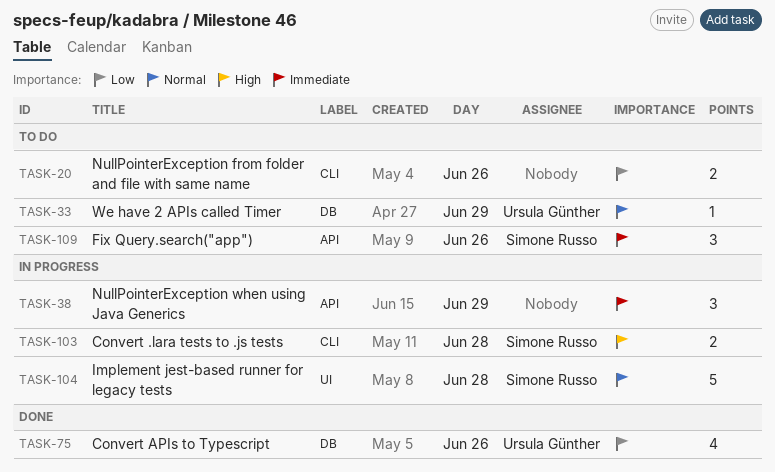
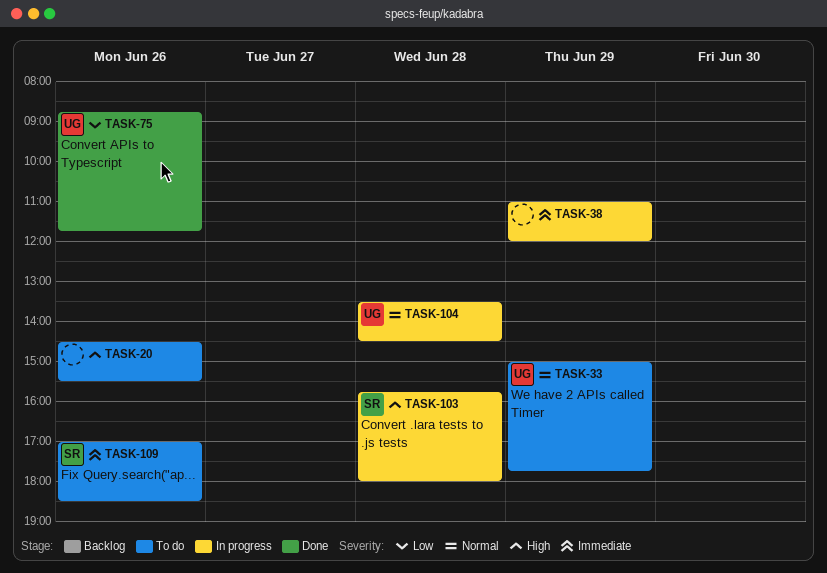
TASK-20, priority: Low -> High
TASK-104, owner: Simone Russo -> Ursula Günther

